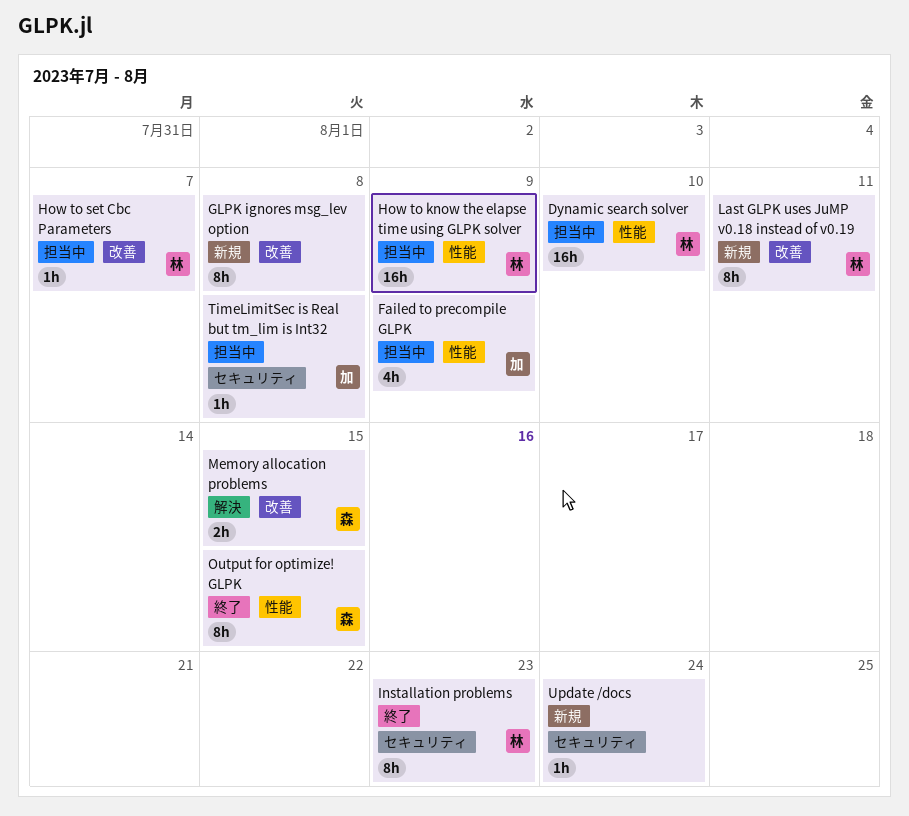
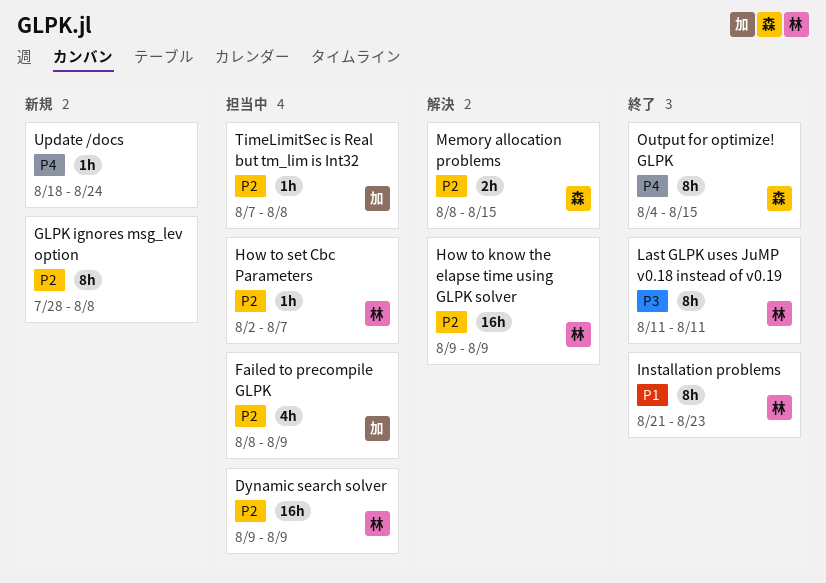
Dynamic search solver, due: Aug 10 -> Aug 9
How to know the elapse time using GLPK solver, status: 担当中 -> 解決
Last GLPK uses JuMP v0.18 instead of v0.19, status: 新規 -> 終了

